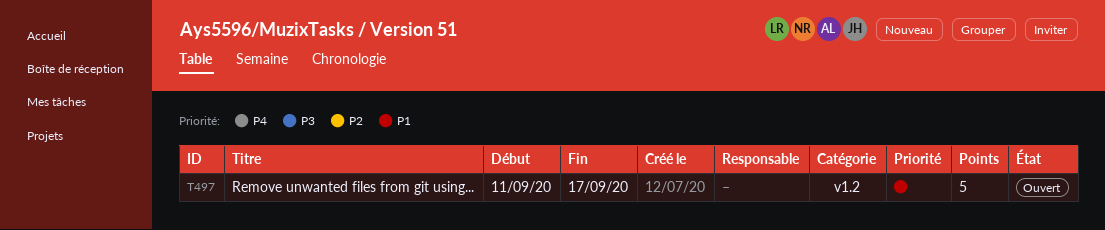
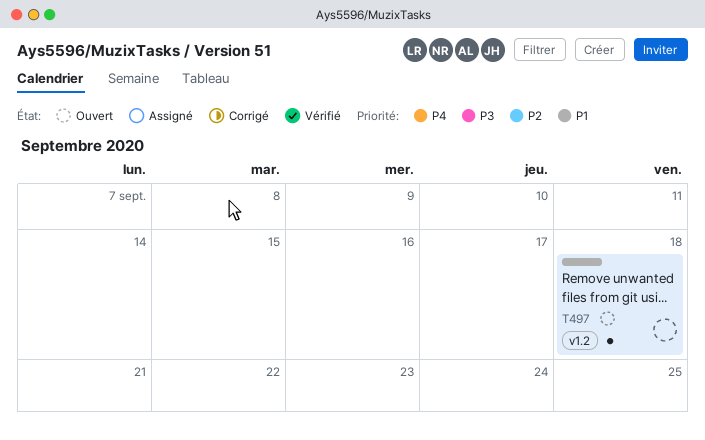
T497, estimate: 5 -> 1
T497, due: Sep 17 -> Sep 18

